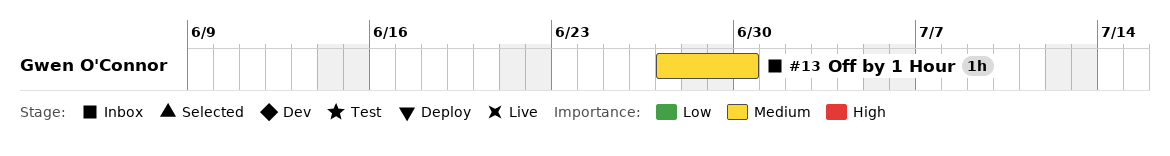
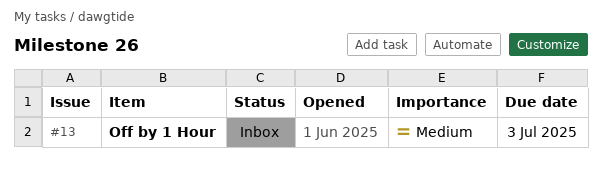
#13, due: Jun 30 -> Jul 3

